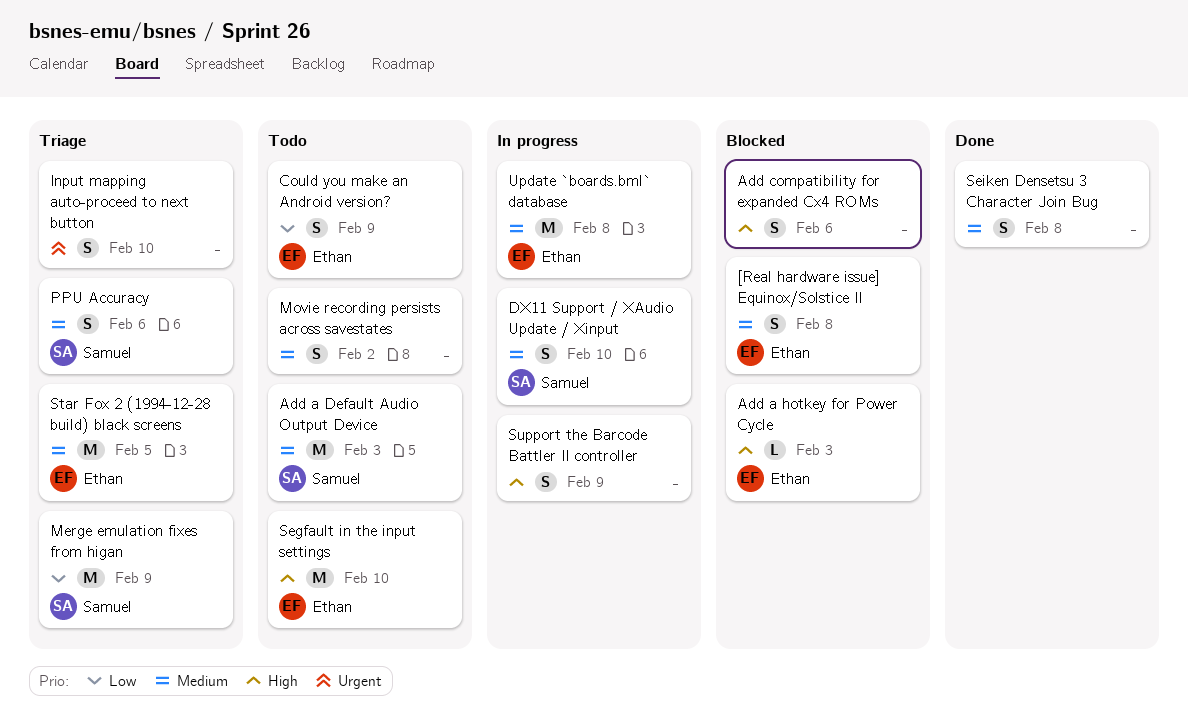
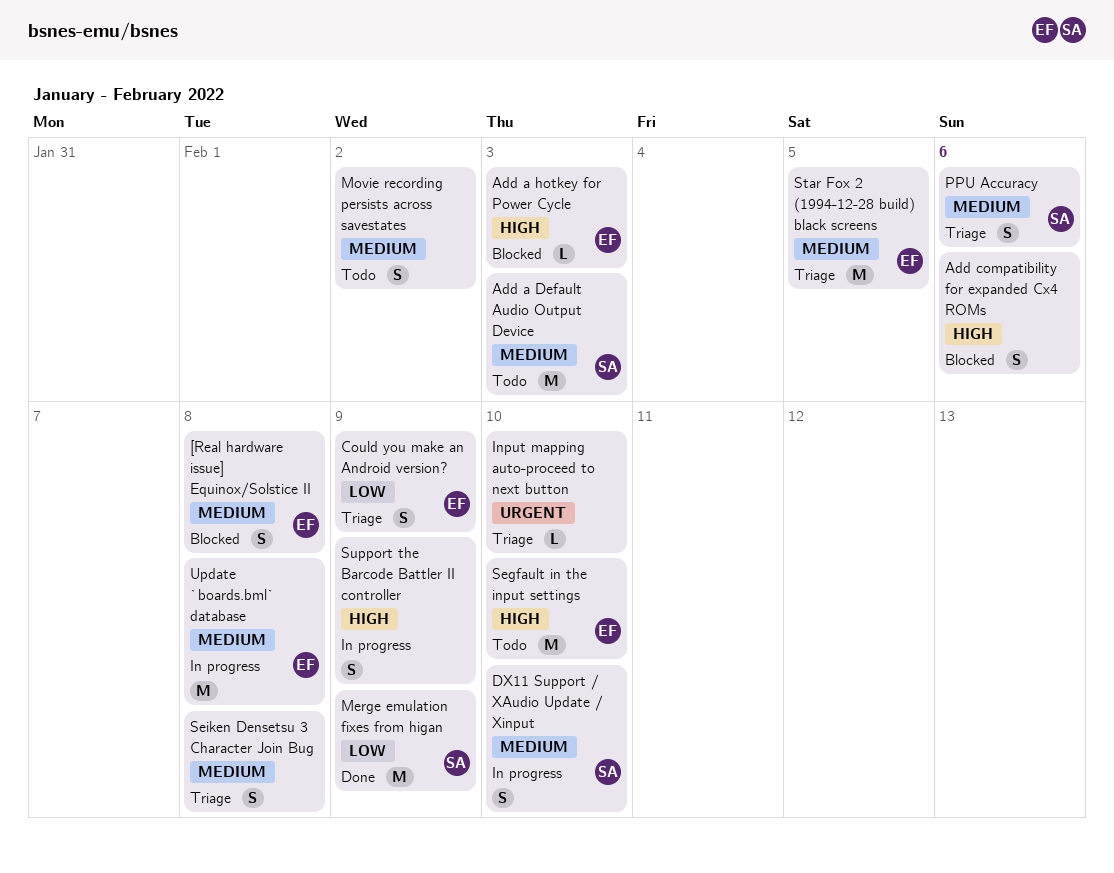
Could you make an Android version?, status: Todo -> Triage
Input mapping auto-proceed to next button, estimate: S -> L
Merge emulation fixes from higan, status: Triage -> Done
Seiken Densetsu 3 Character Join Bug, status: Done -> Triage

